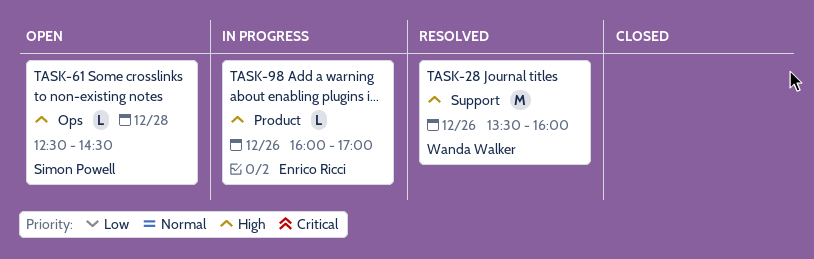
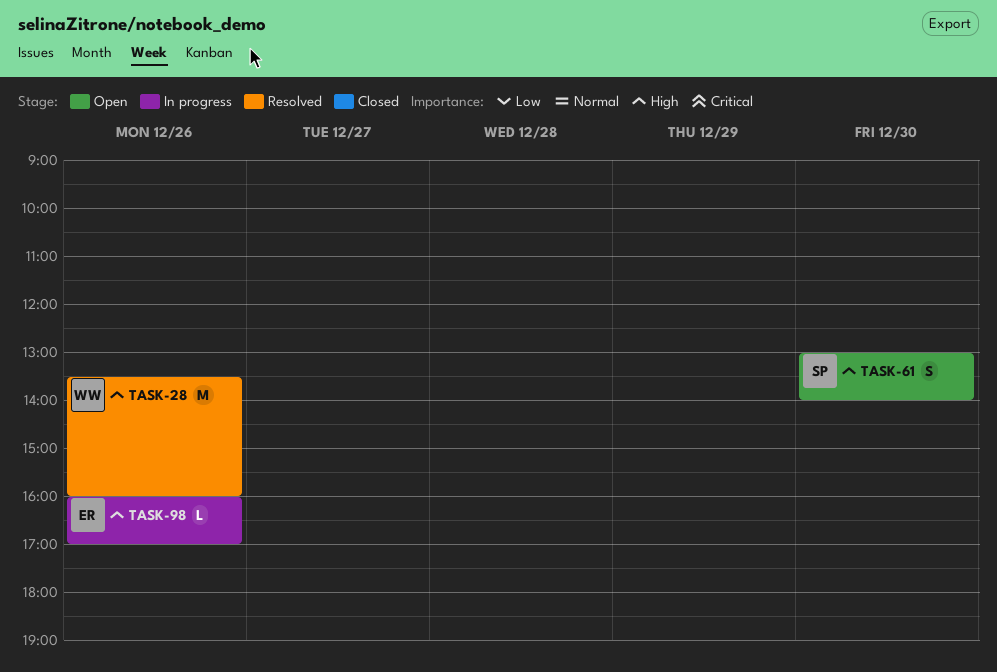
TASK-61, estimate: L -> S
TASK-61, day: Dec 28 -> Dec 30
TASK-61, begins: 12:30 -> 13:00
TASK-61, ends: 14:30 -> 14:00

